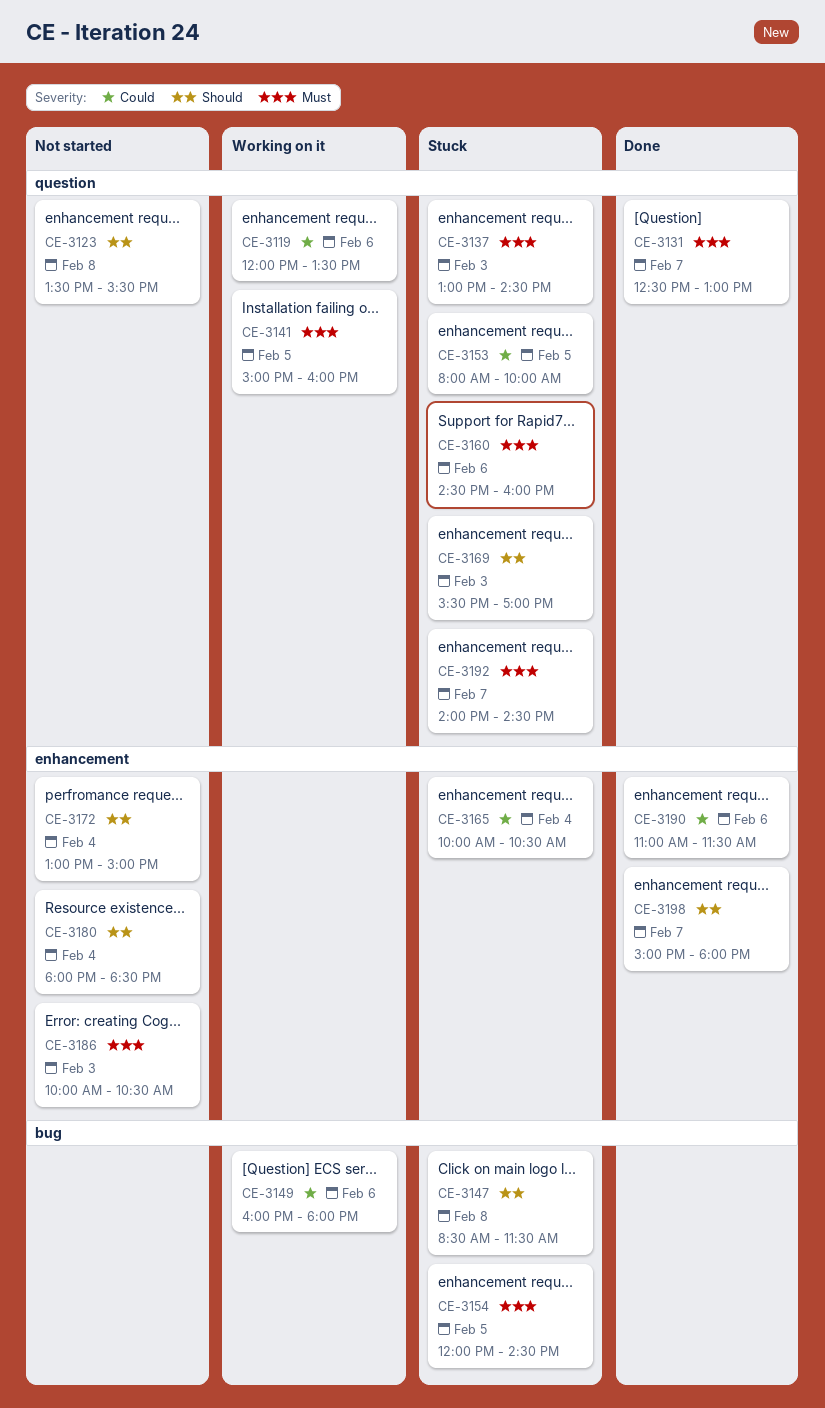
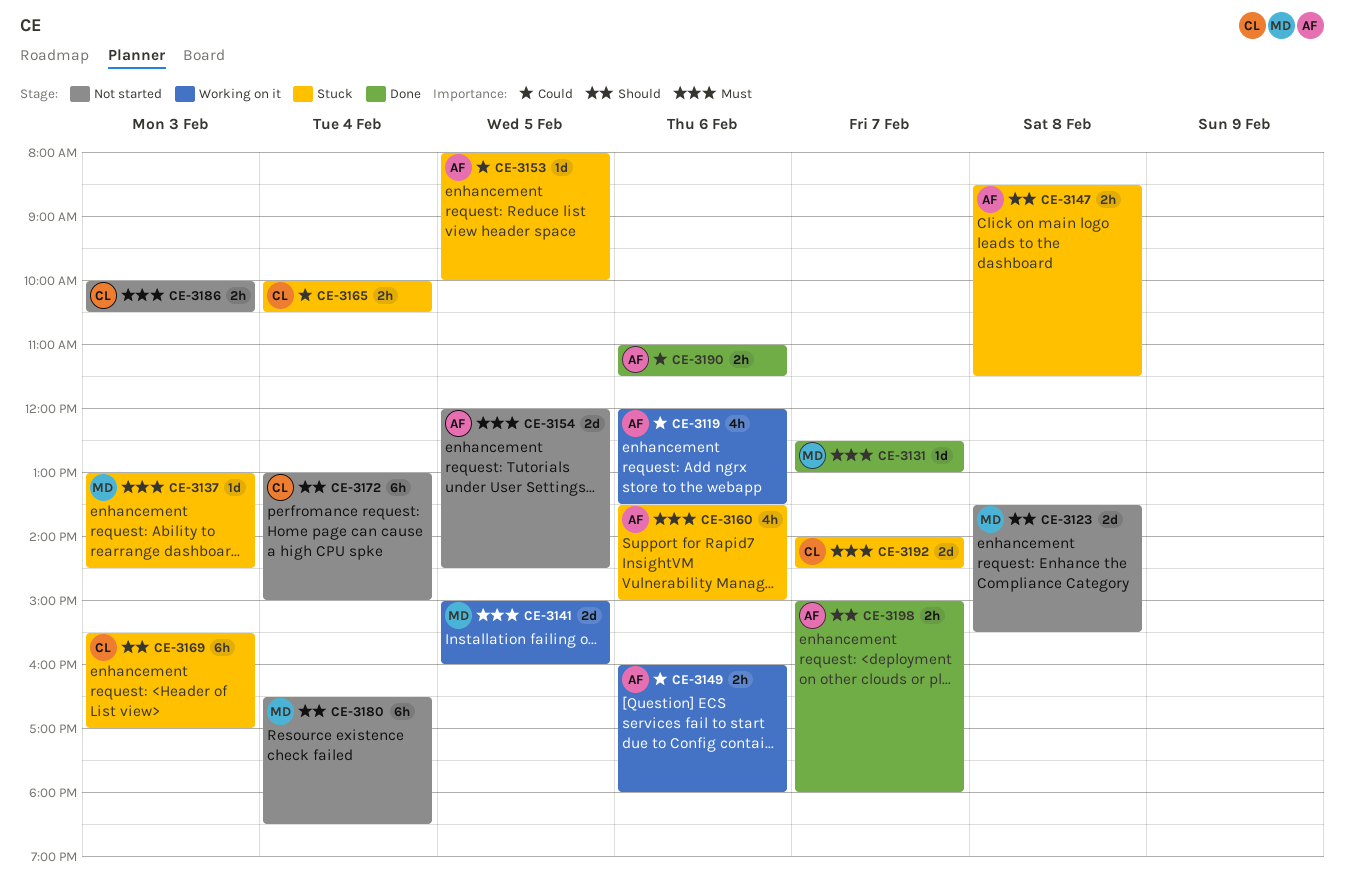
CE-3154, status: Stuck -> Not started
CE-3160, begins: 14:30 -> 13:30
CE-3160, ends: 16:00 -> 15:00
CE-3180, begins: 18:00 -> 16:30

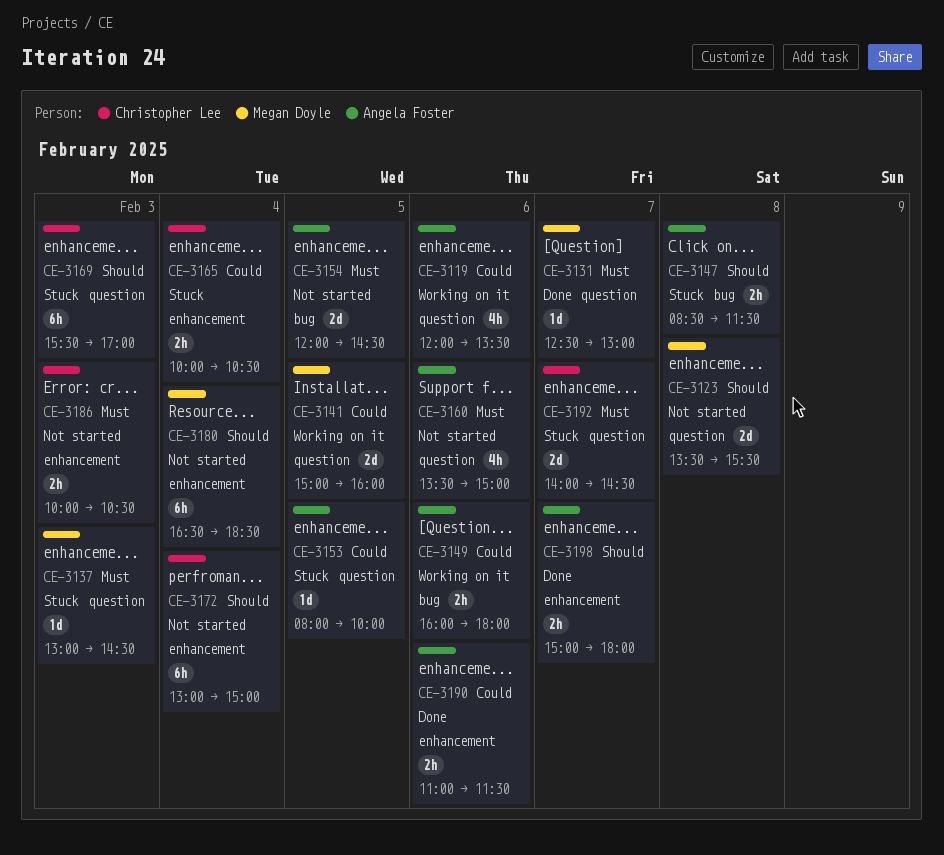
CE-3141, priority: Must -> Could
CE-3160, status: Stuck -> Not started

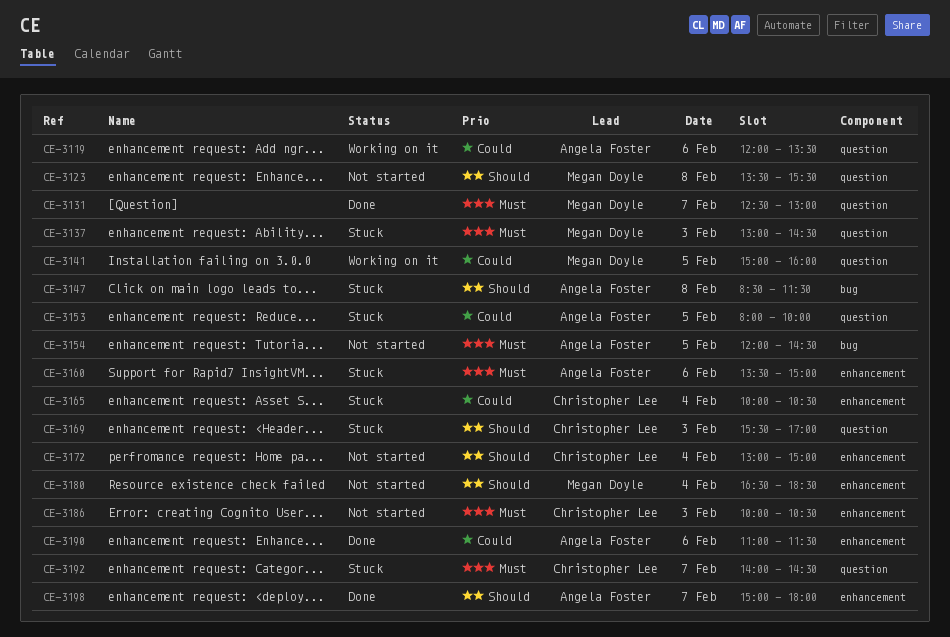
CE-3149: present -> none
CE-3160, status: Not started -> Stuck
CE-3160, label: question -> enhancement

